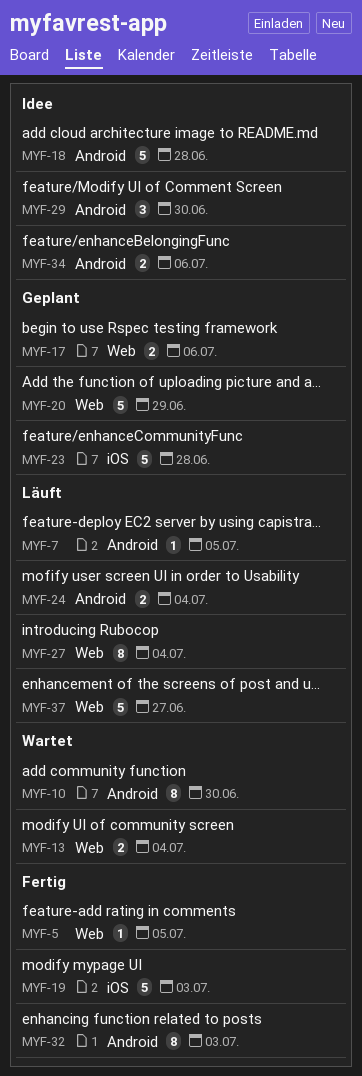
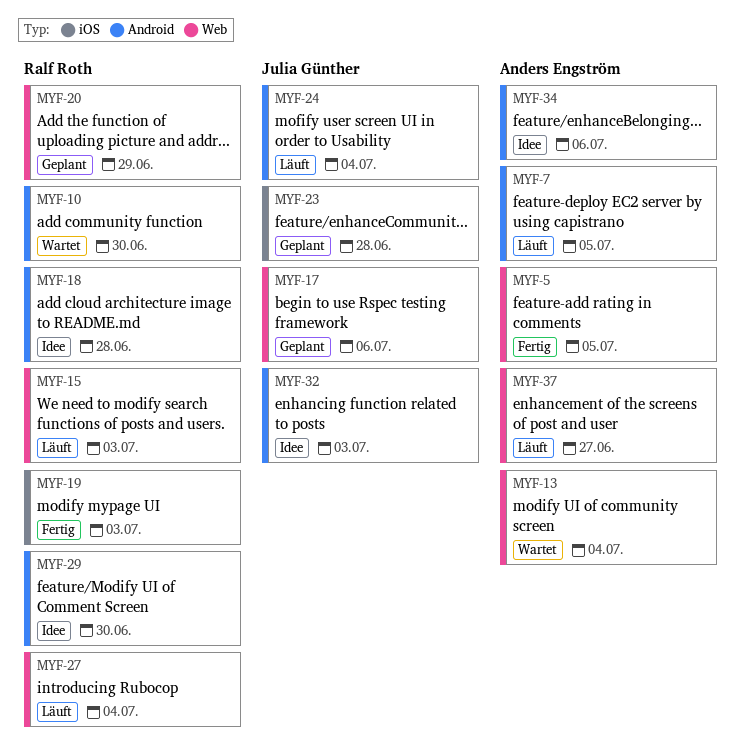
MYF-15: none -> present
MYF-32, status: Fertig -> Idee

